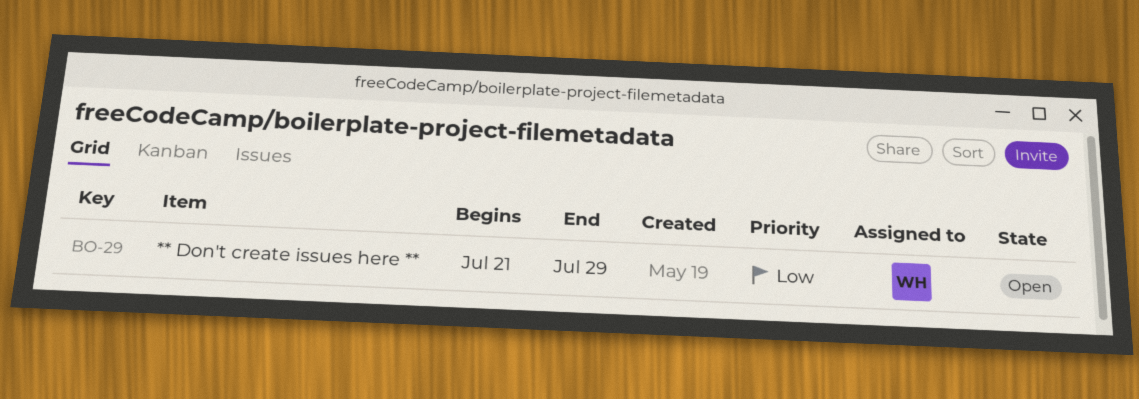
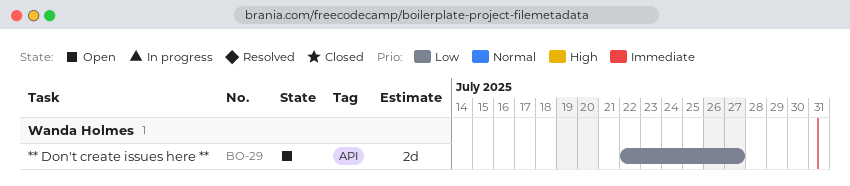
BO-29, start: Jul 21 -> Jul 22
BO-29, due: Jul 29 -> Jul 27

